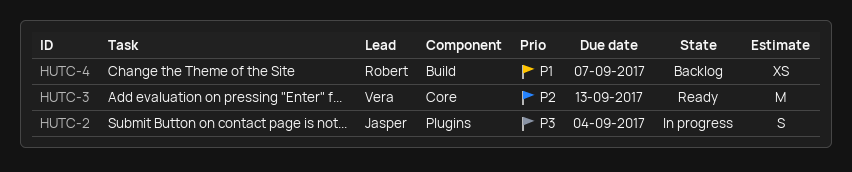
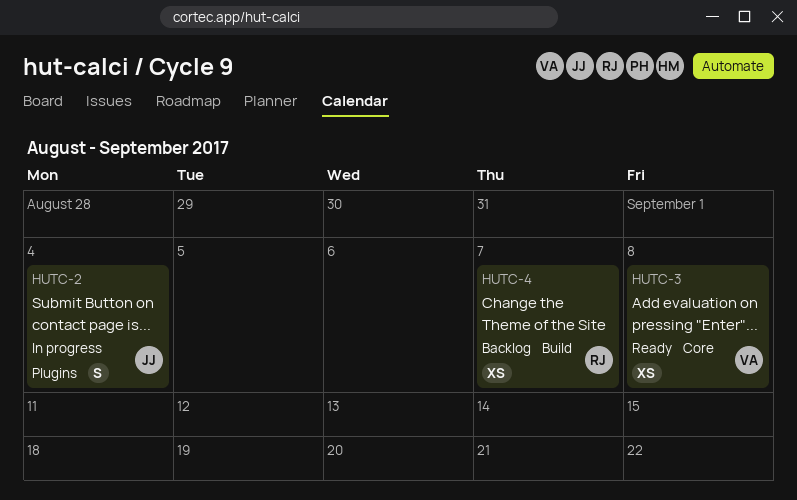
HUTC-3, estimate: M -> XS
HUTC-3, due: Sep 13 -> Sep 8

